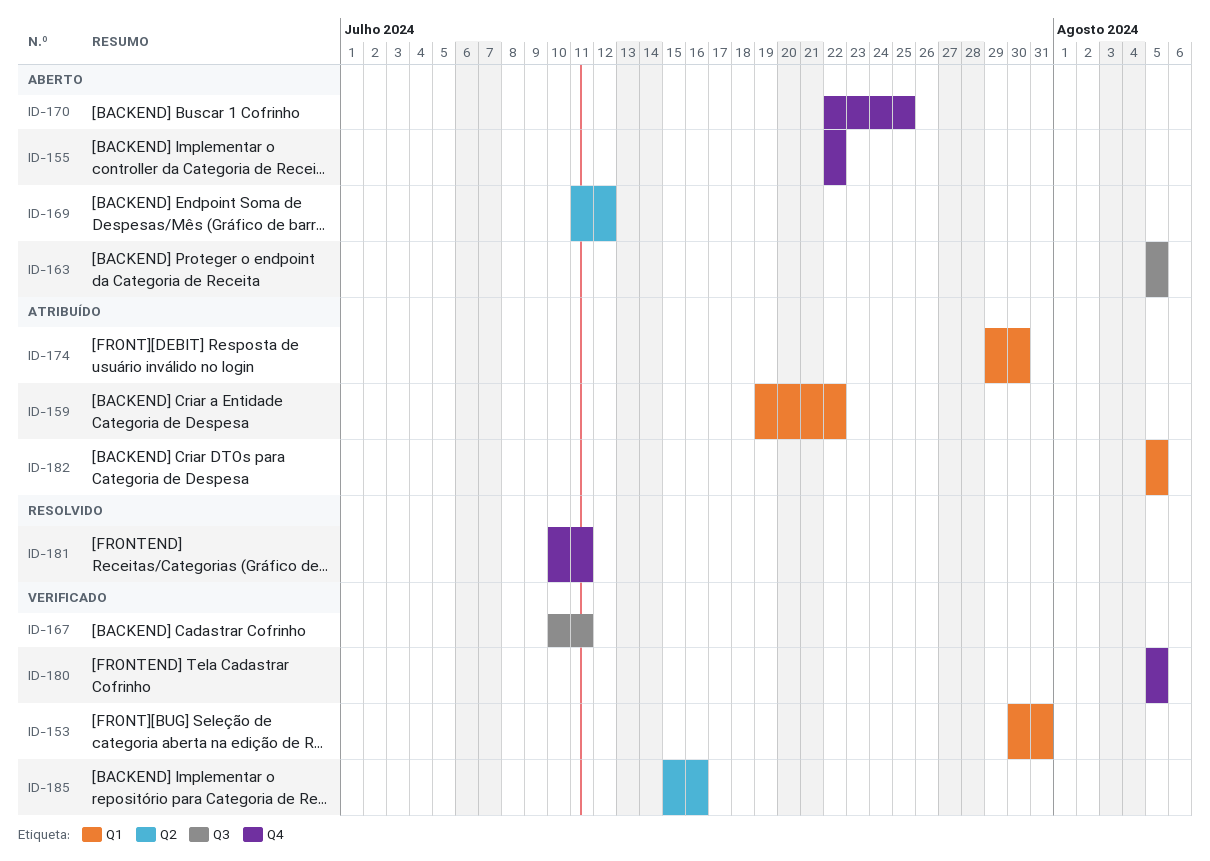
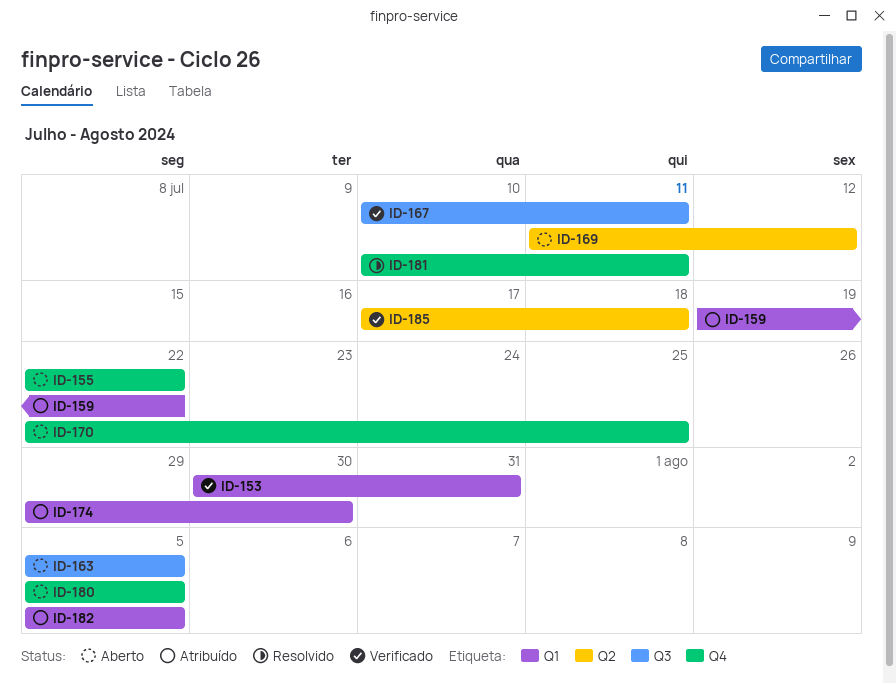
ID-180, status: Verificado -> Aberto
ID-185, start: Jul 15 -> Jul 17
ID-185, due: Jul 16 -> Jul 18

